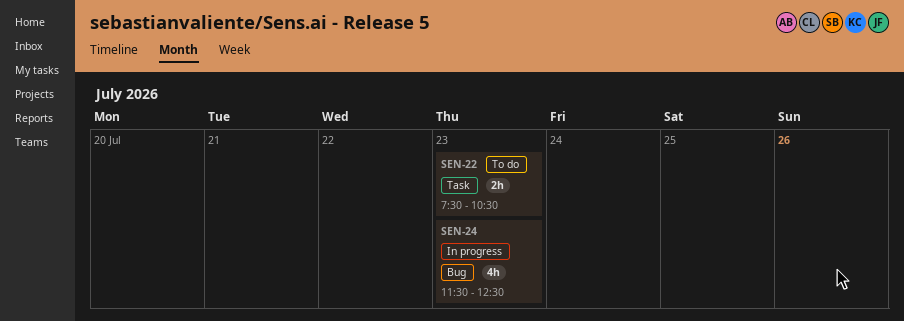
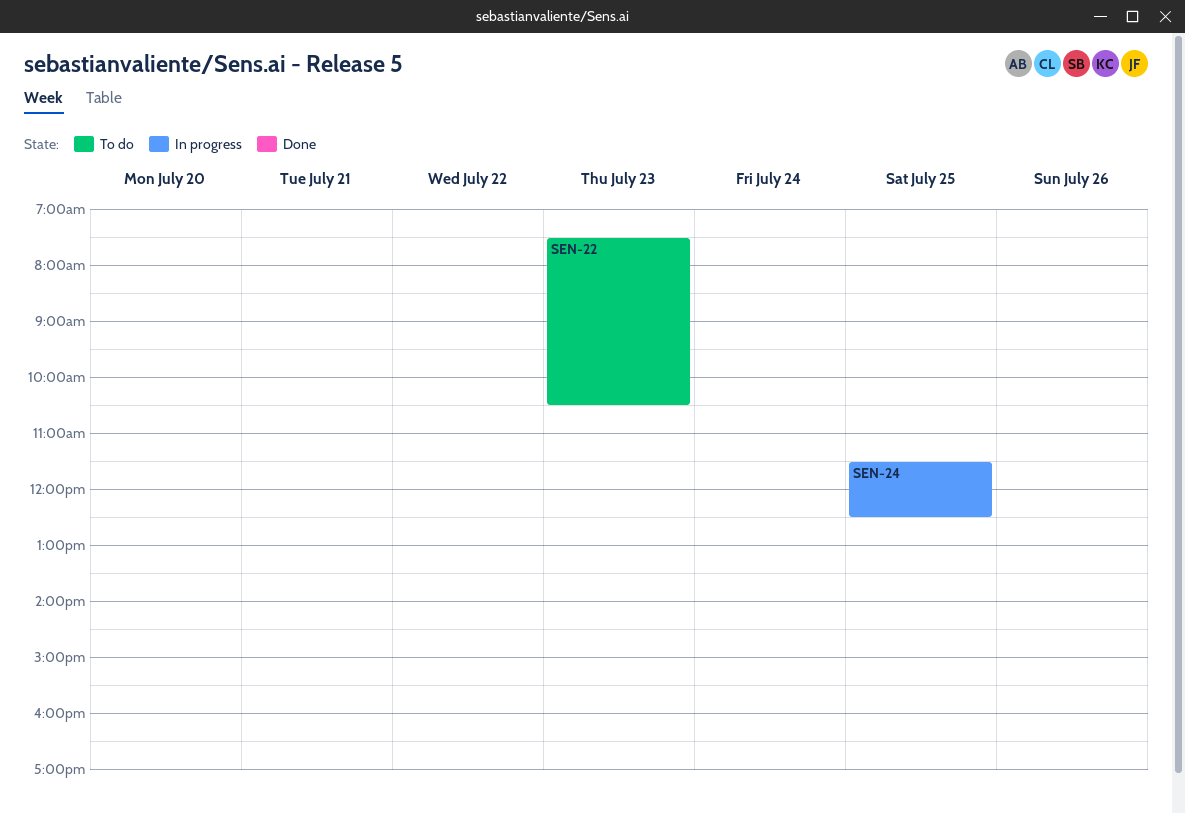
SEN-24, day: Jul 23 -> Jul 25

